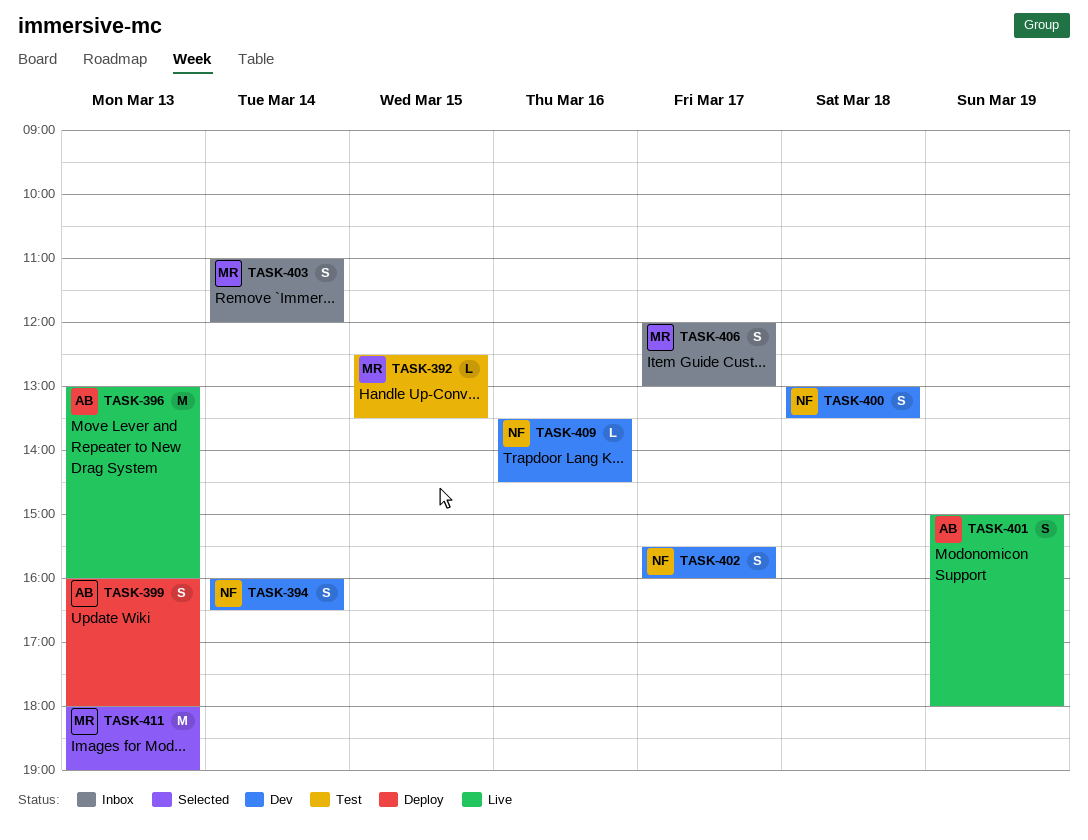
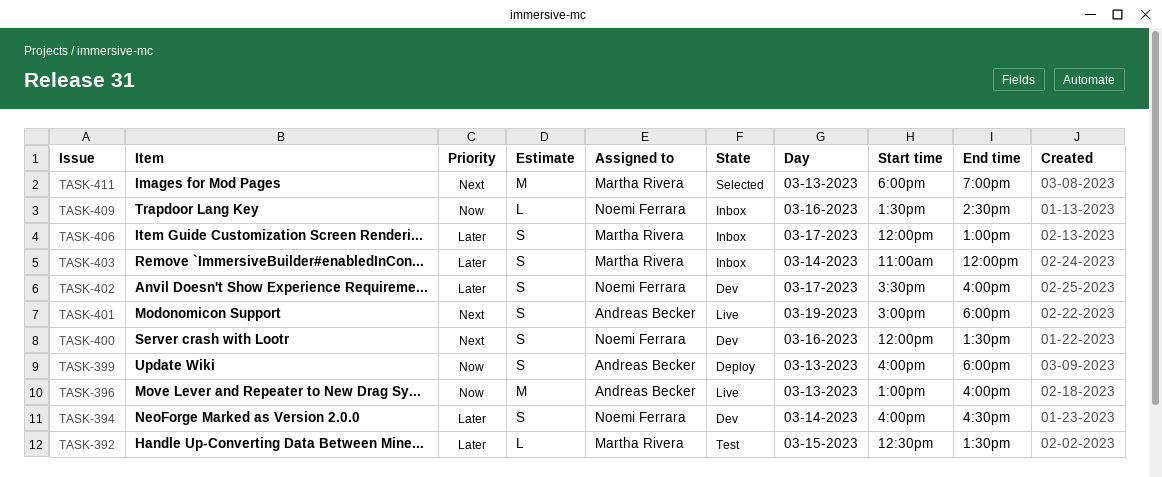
TASK-400, day: Mar 18 -> Mar 16
TASK-400, begins: 13:00 -> 12:00
TASK-409, status: Dev -> Inbox

